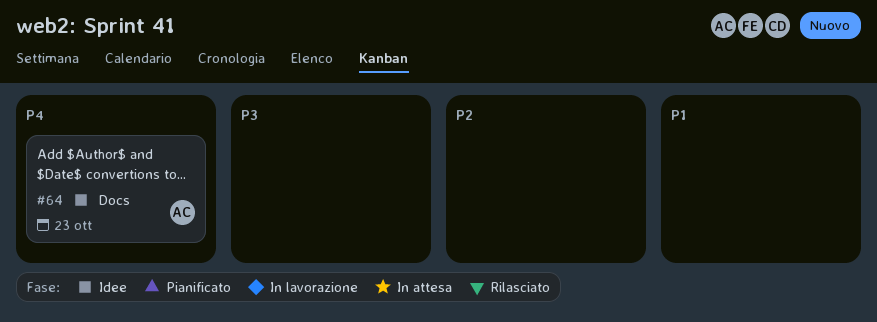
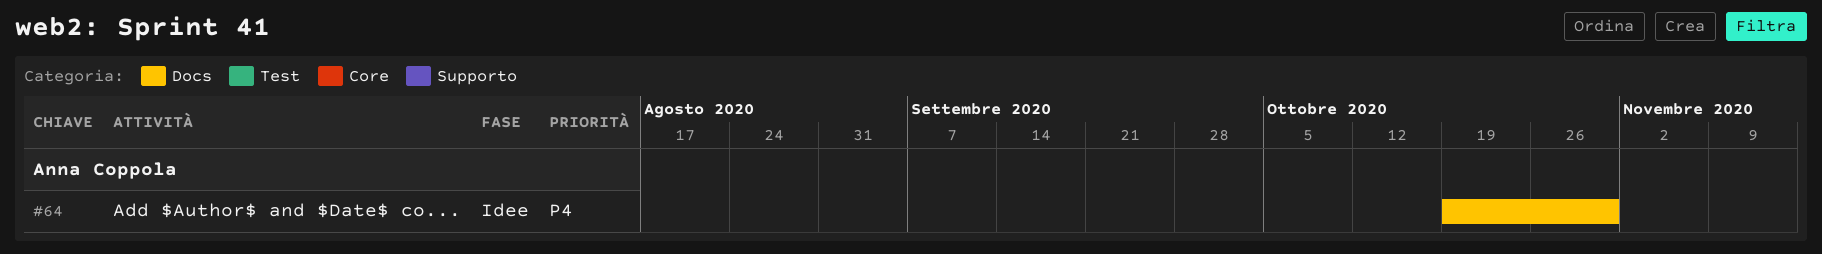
#64, due: Oct 23 -> Oct 30

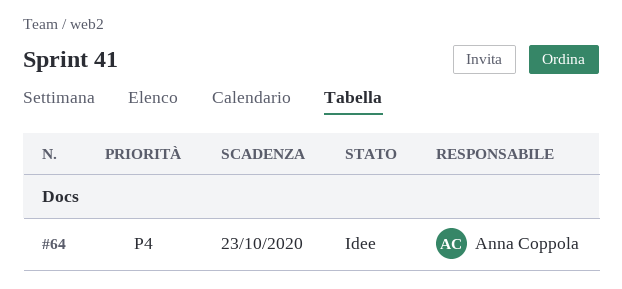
#64, due: Oct 30 -> Oct 23

